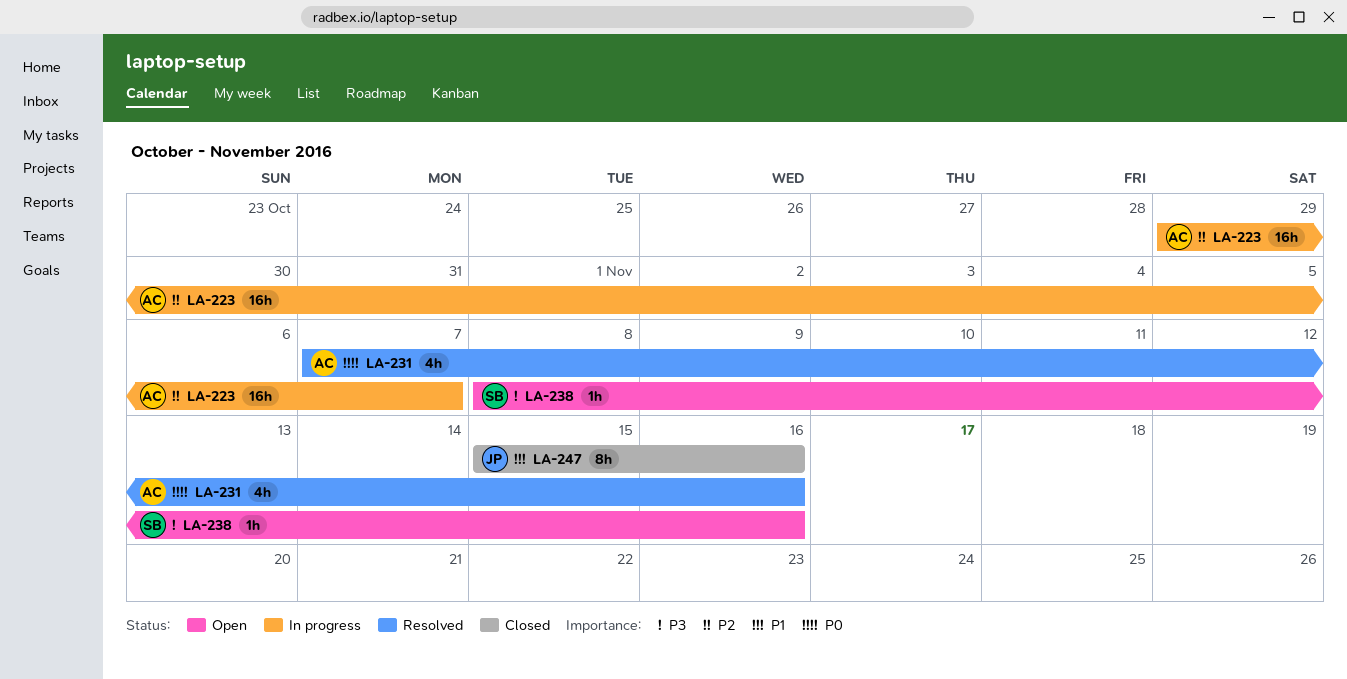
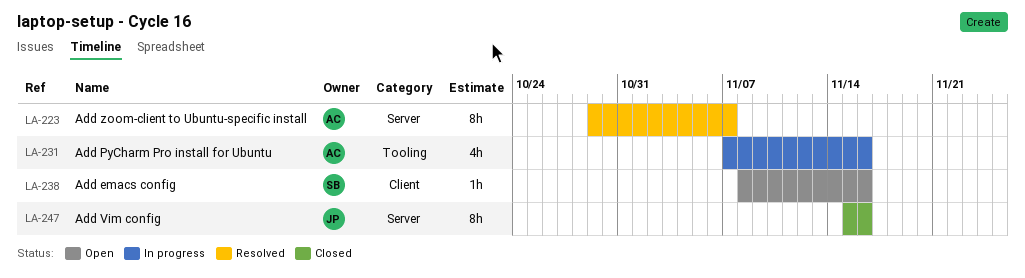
LA-223, status: In progress -> Resolved
LA-223, estimate: 16h -> 8h
LA-231, status: Resolved -> In progress

